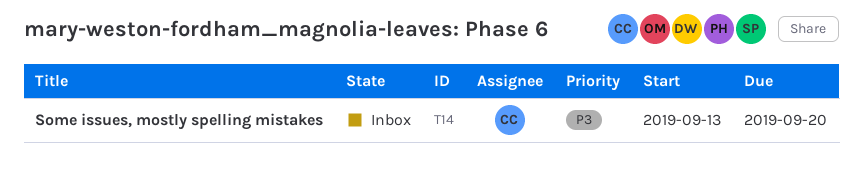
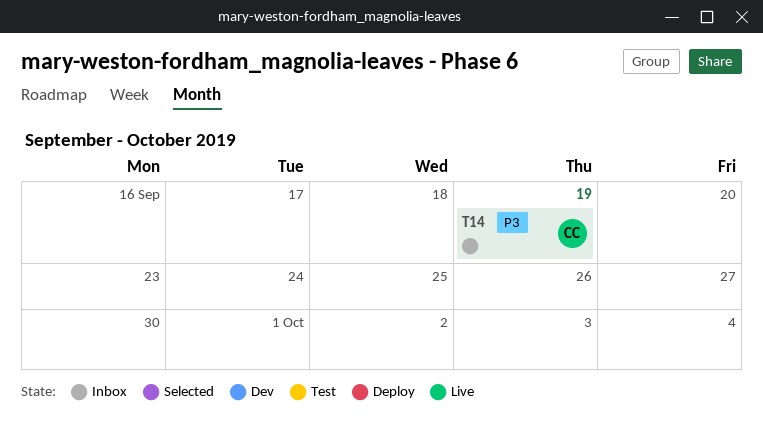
T14, due: Sep 20 -> Sep 19

